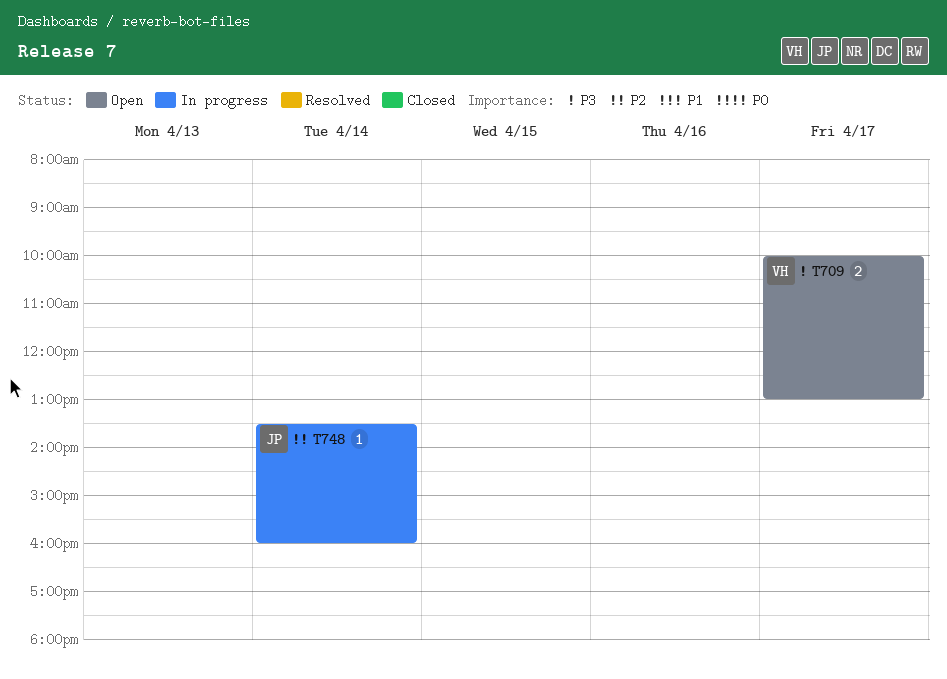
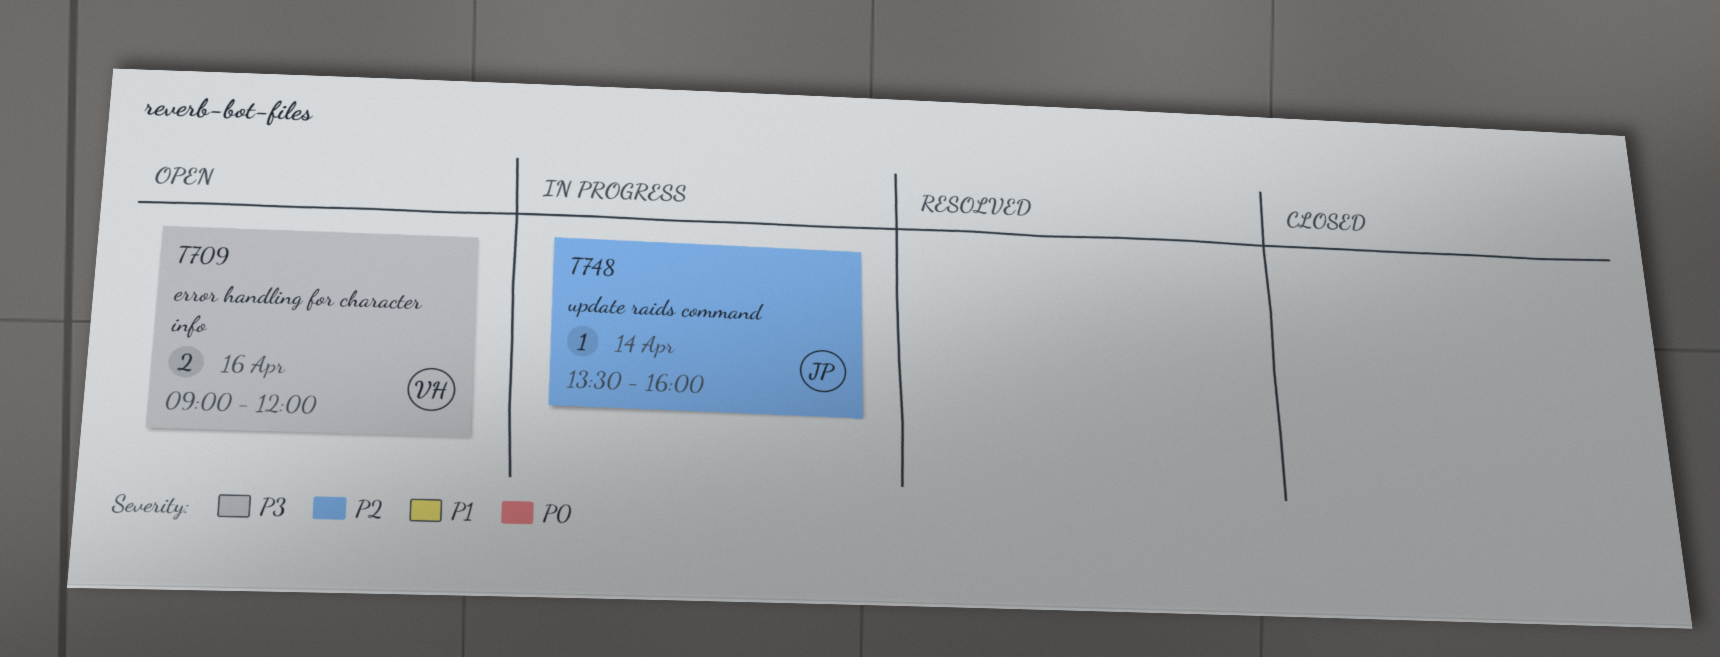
T709, day: Apr 17 -> Apr 16
T709, begins: 10:00 -> 09:00
T709, ends: 13:00 -> 12:00

